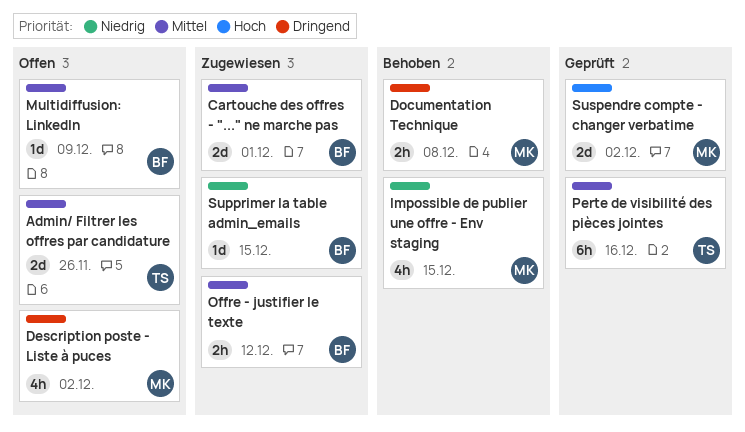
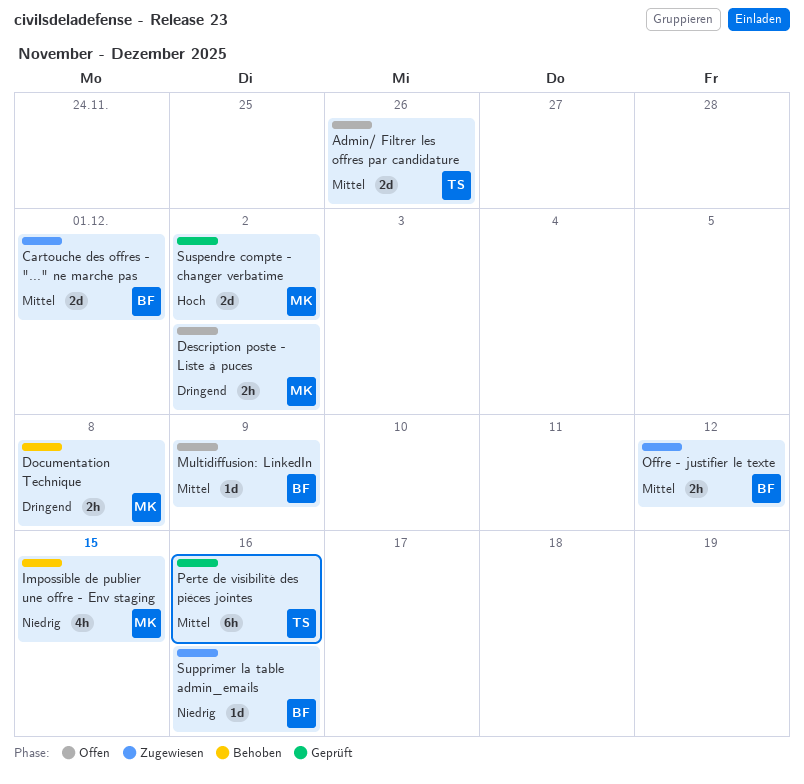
Description poste - Liste à puces, estimate: 4h -> 2h
Supprimer la table admin_emails, due: Dec 15 -> Dec 16

